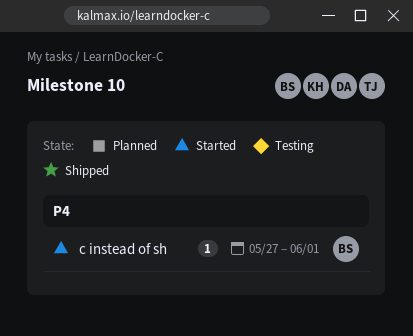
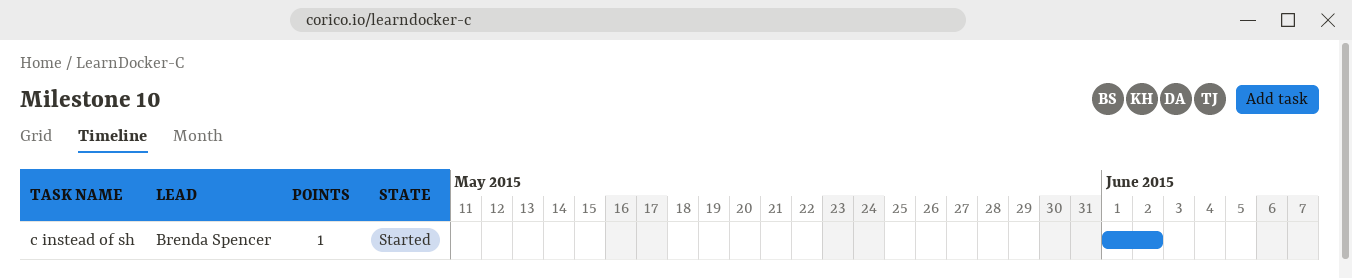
c instead of sh, start: May 27 -> Jun 1
c instead of sh, due: Jun 1 -> Jun 2

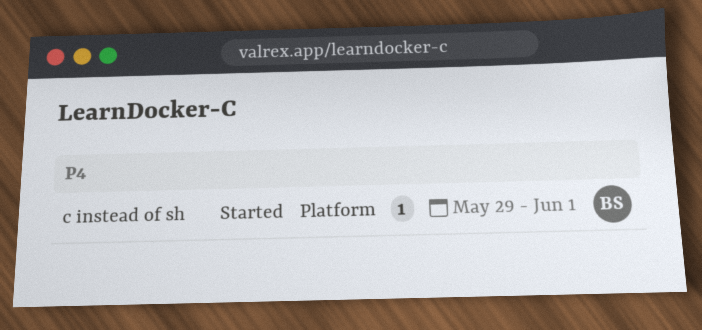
c instead of sh, start: Jun 1 -> May 29
c instead of sh, due: Jun 2 -> Jun 1

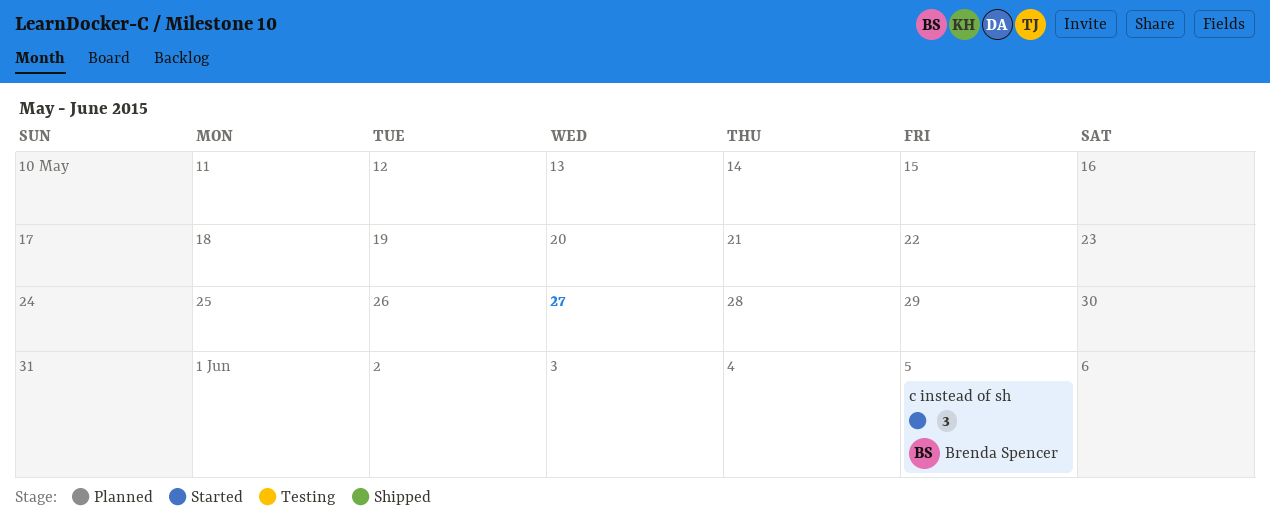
c instead of sh, estimate: 1 -> 3
c instead of sh, due: Jun 1 -> Jun 5

